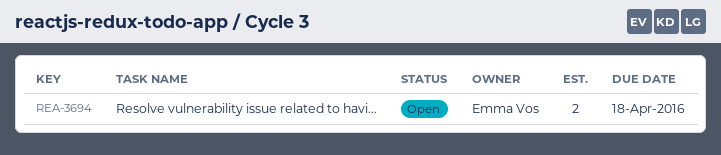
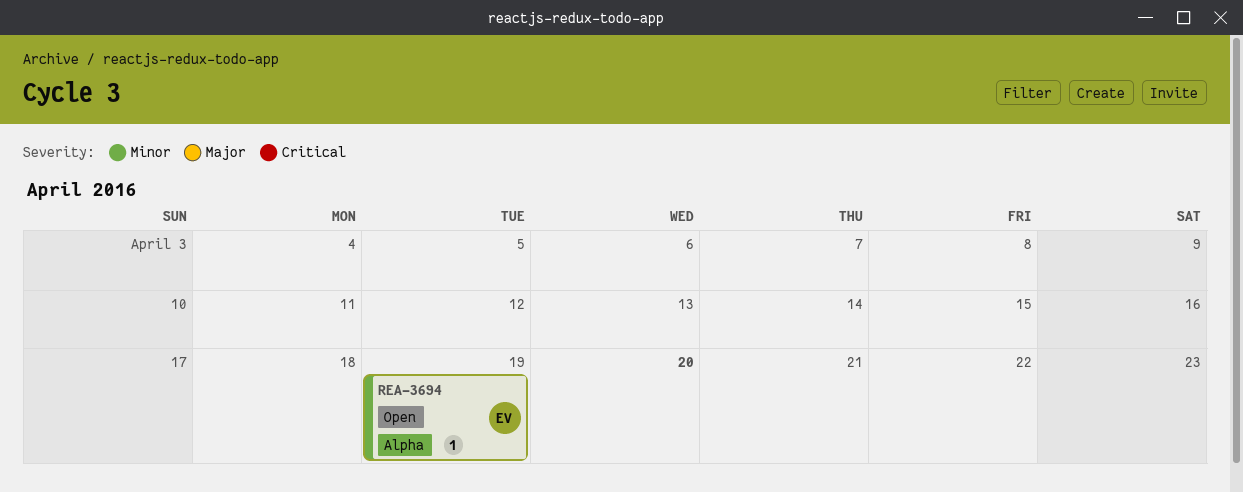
REA-3694, estimate: 2 -> 1
REA-3694, due: Apr 18 -> Apr 19

